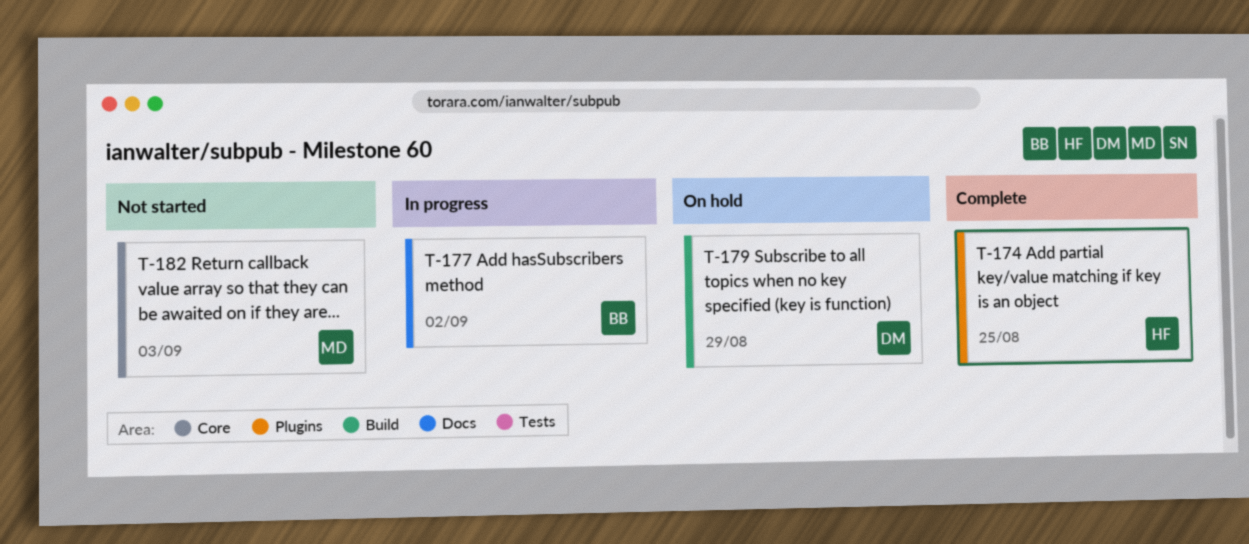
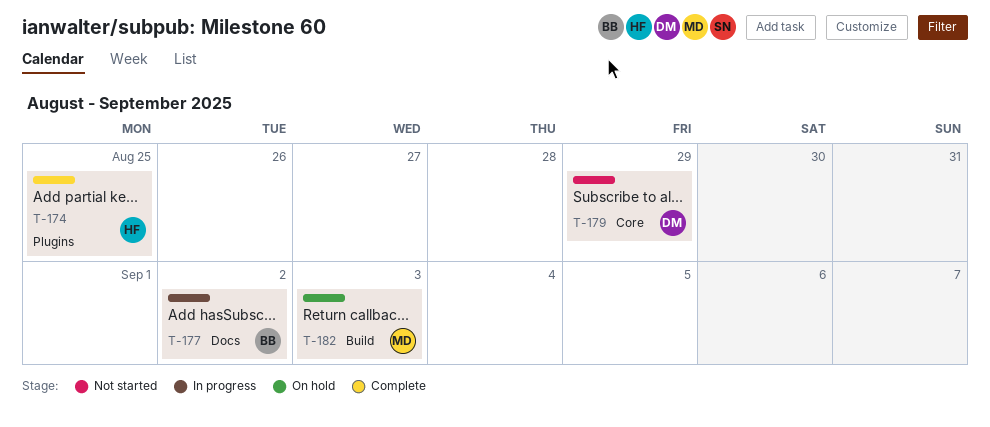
T-179, status: On hold -> Not started
T-179, label: Build -> Core
T-182, status: Not started -> On hold
T-182, label: Core -> Build

